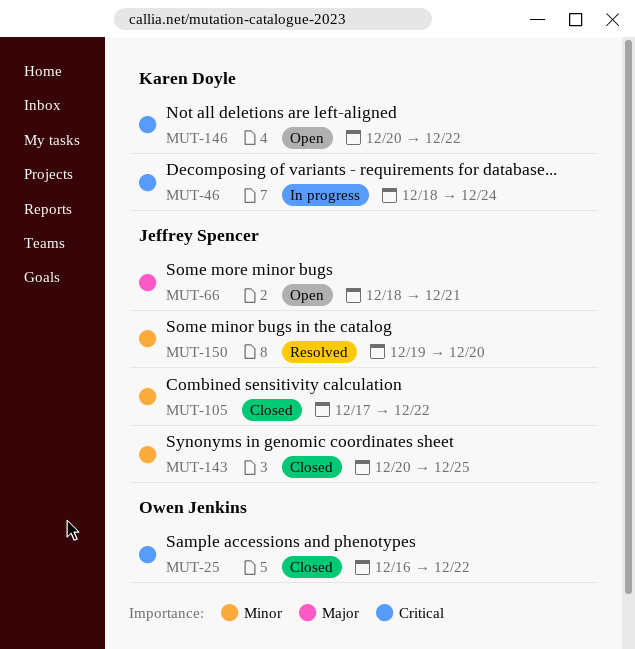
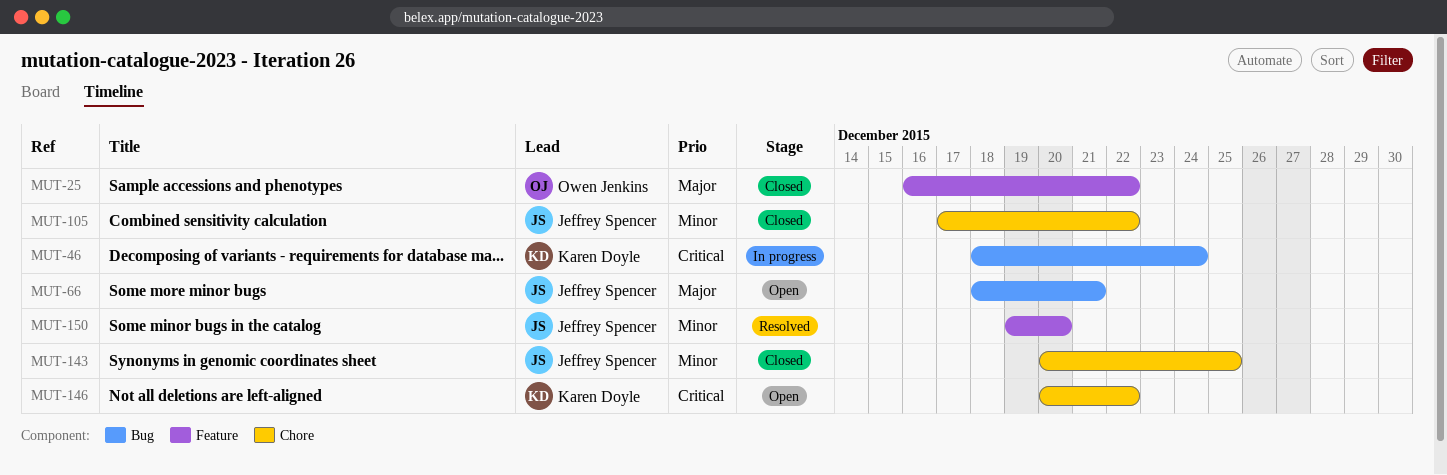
MUT-25, priority: Critical -> Major

